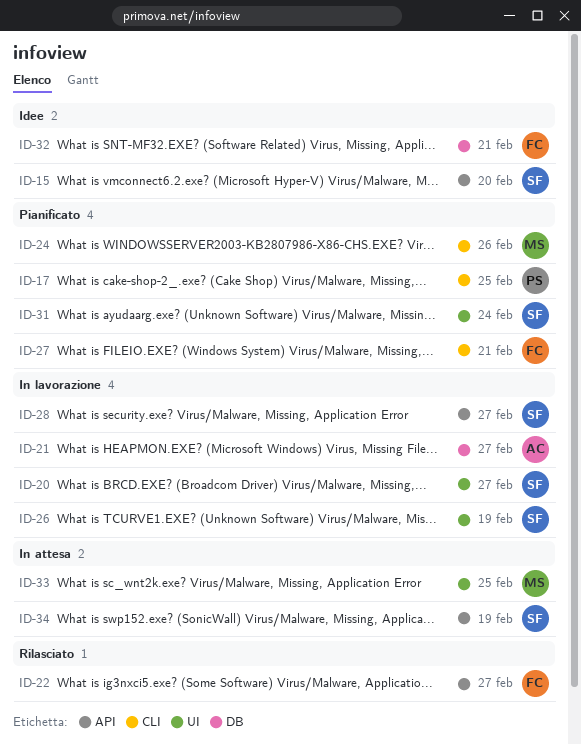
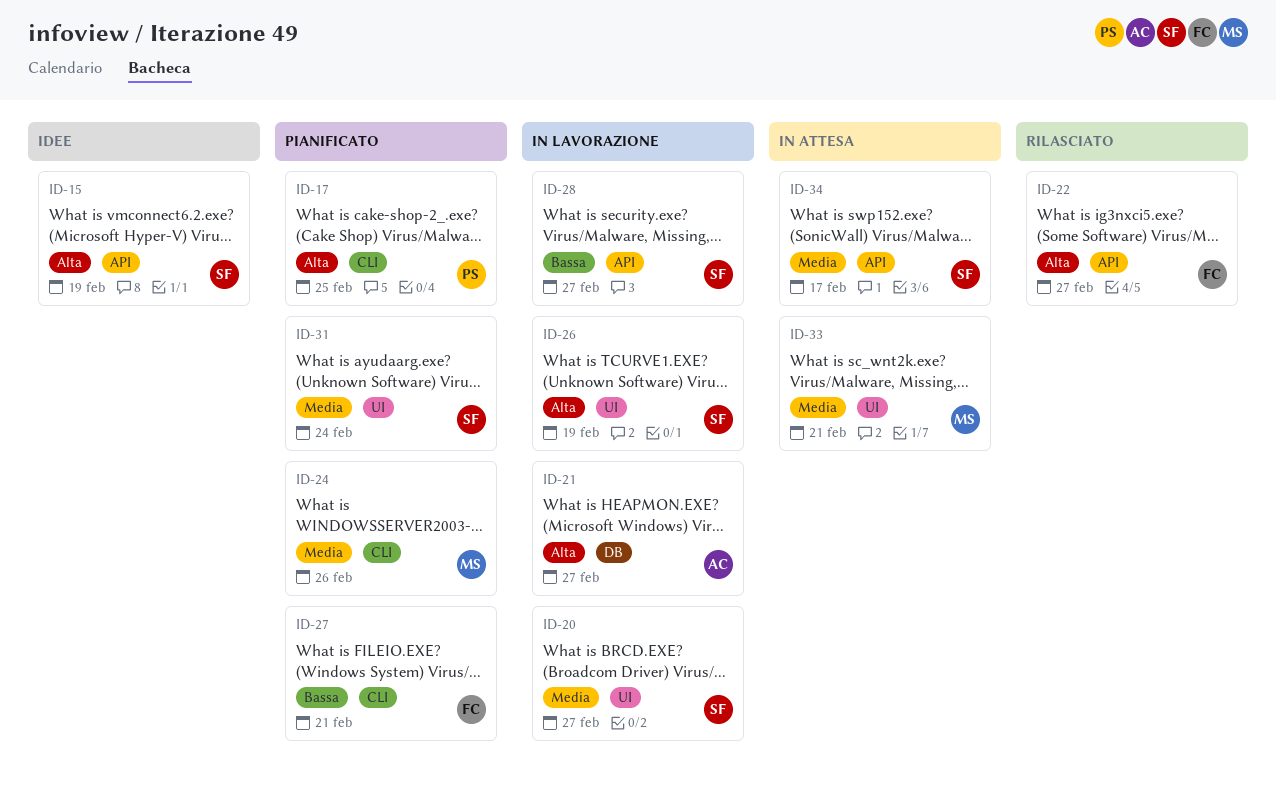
ID-15, due: Feb 20 -> Feb 19
ID-32: present -> none
ID-33, due: Feb 25 -> Feb 21
ID-34, due: Feb 19 -> Feb 17

